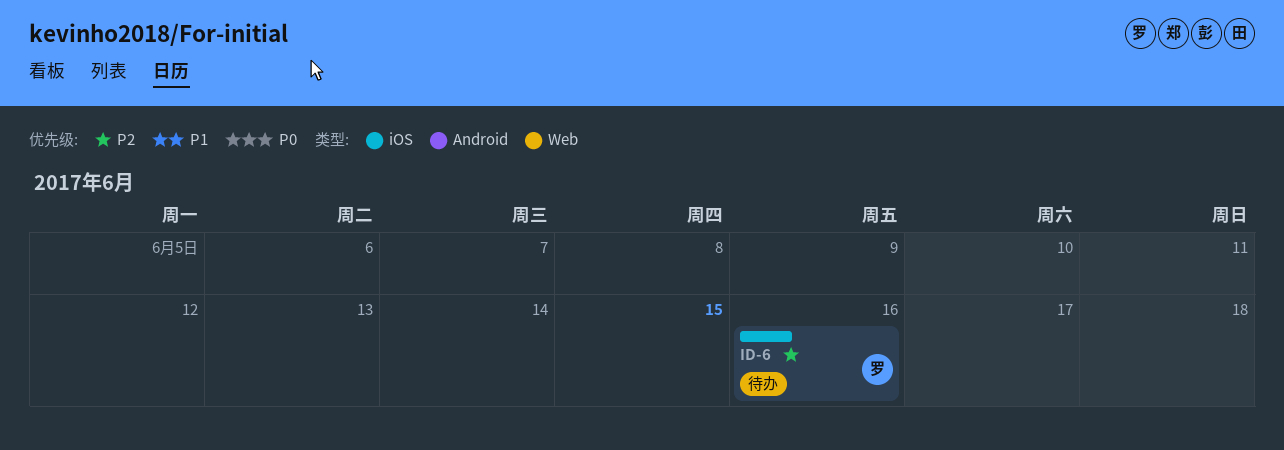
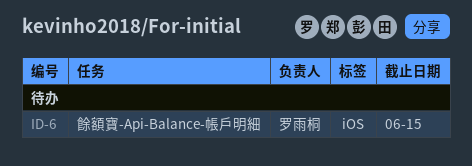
ID-6, due: Jun 16 -> Jun 15

